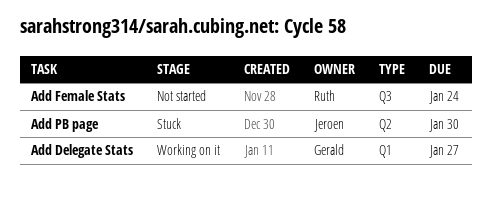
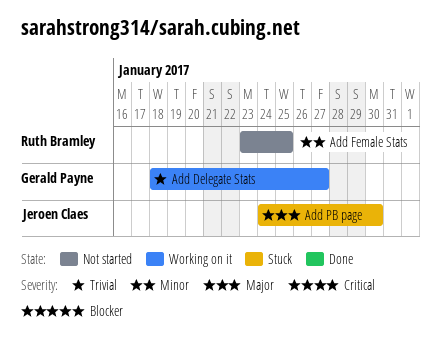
Add Female Stats, due: Jan 24 -> Jan 25

